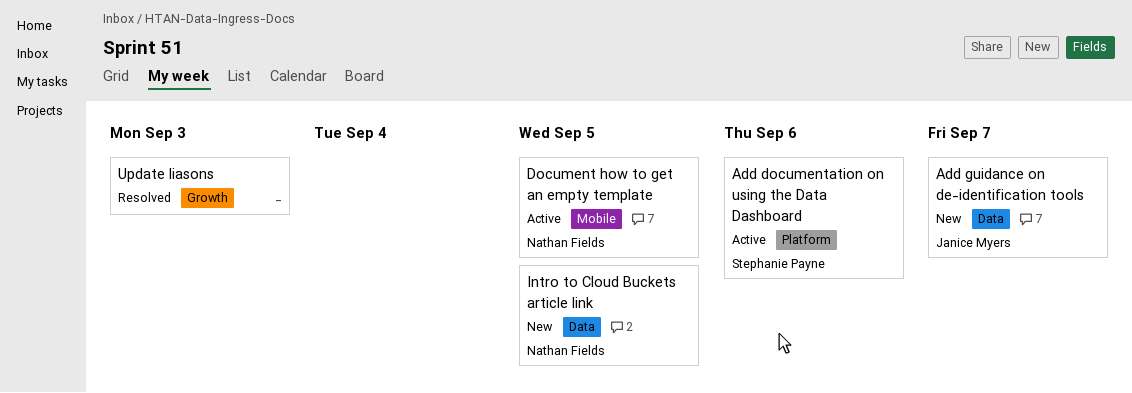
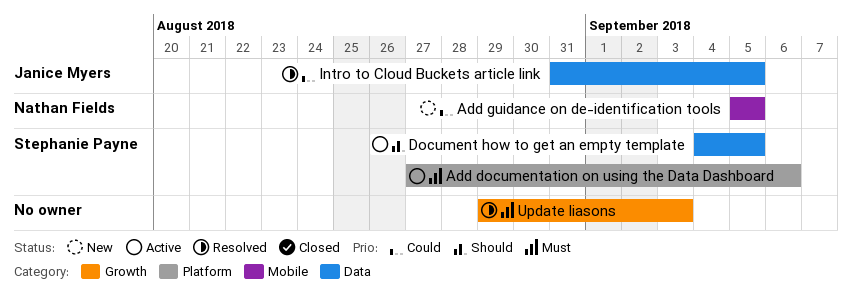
Add guidance on de-identification tools, owner: Janice Myers -> Nathan Fields
Add guidance on de-identification tools, label: Data -> Mobile
Add guidance on de-identification tools, due: Sep 7 -> Sep 5
Document how to get an empty template, owner: Nathan Fields -> Stephanie Payne
Document how to get an empty template, label: Mobile -> Data
Intro to Cloud Buckets article link, status: New -> Resolved
Intro to Cloud Buckets article link, owner: Nathan Fields -> Janice Myers

